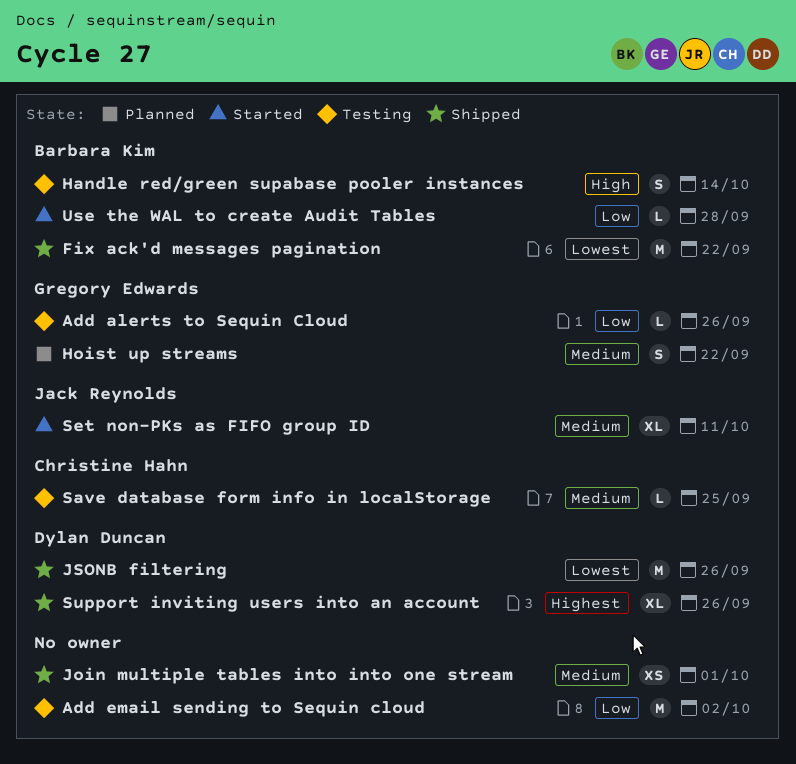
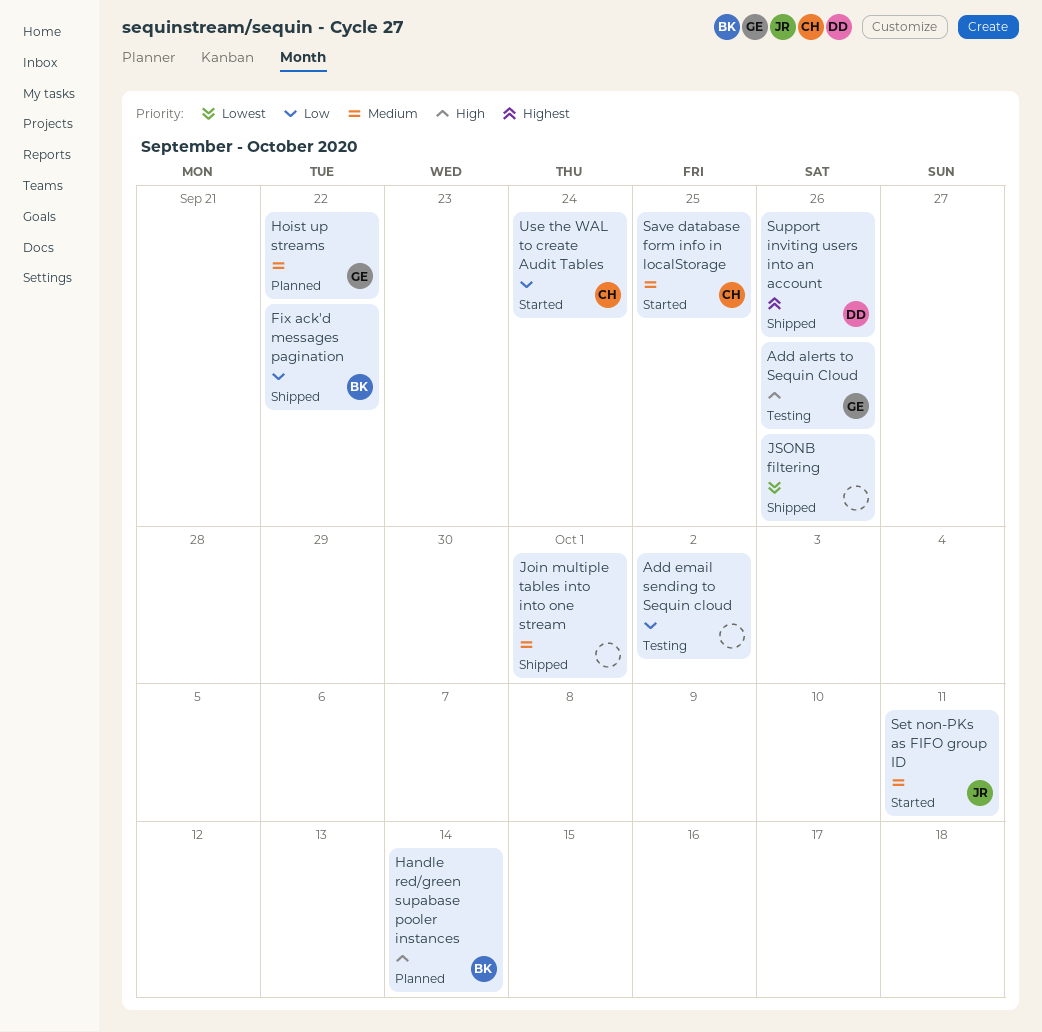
Add alerts to Sequin Cloud, priority: Low -> High
Fix ack'd messages pagination, priority: Lowest -> Low
Handle red/green supabase pooler instances, status: Testing -> Planned
JSONB filtering, owner: Dylan Duncan -> none
Save database form info in localStorage, status: Testing -> Started
Use the WAL to create Audit Tables, owner: Barbara Kim -> Christine Hahn
Use the WAL to create Audit Tables, due: Sep 28 -> Sep 24

